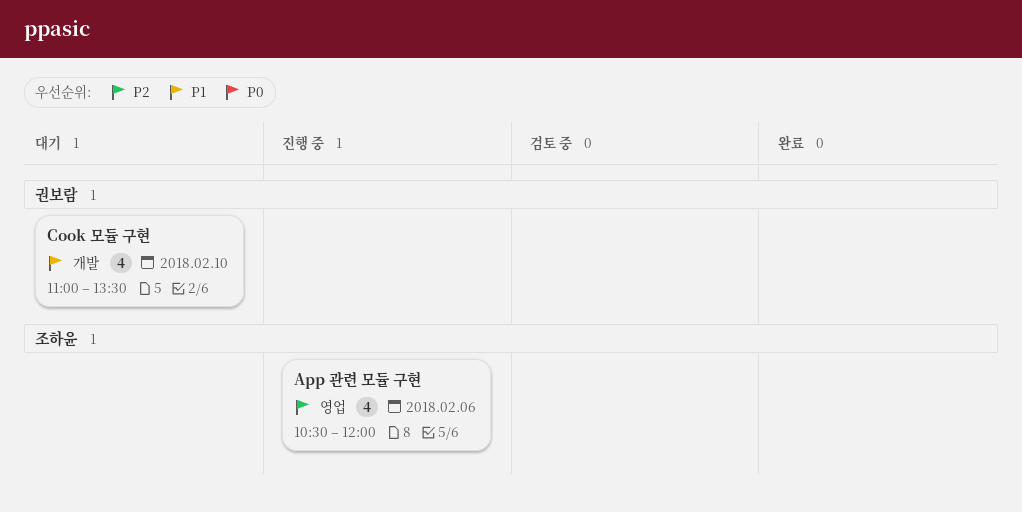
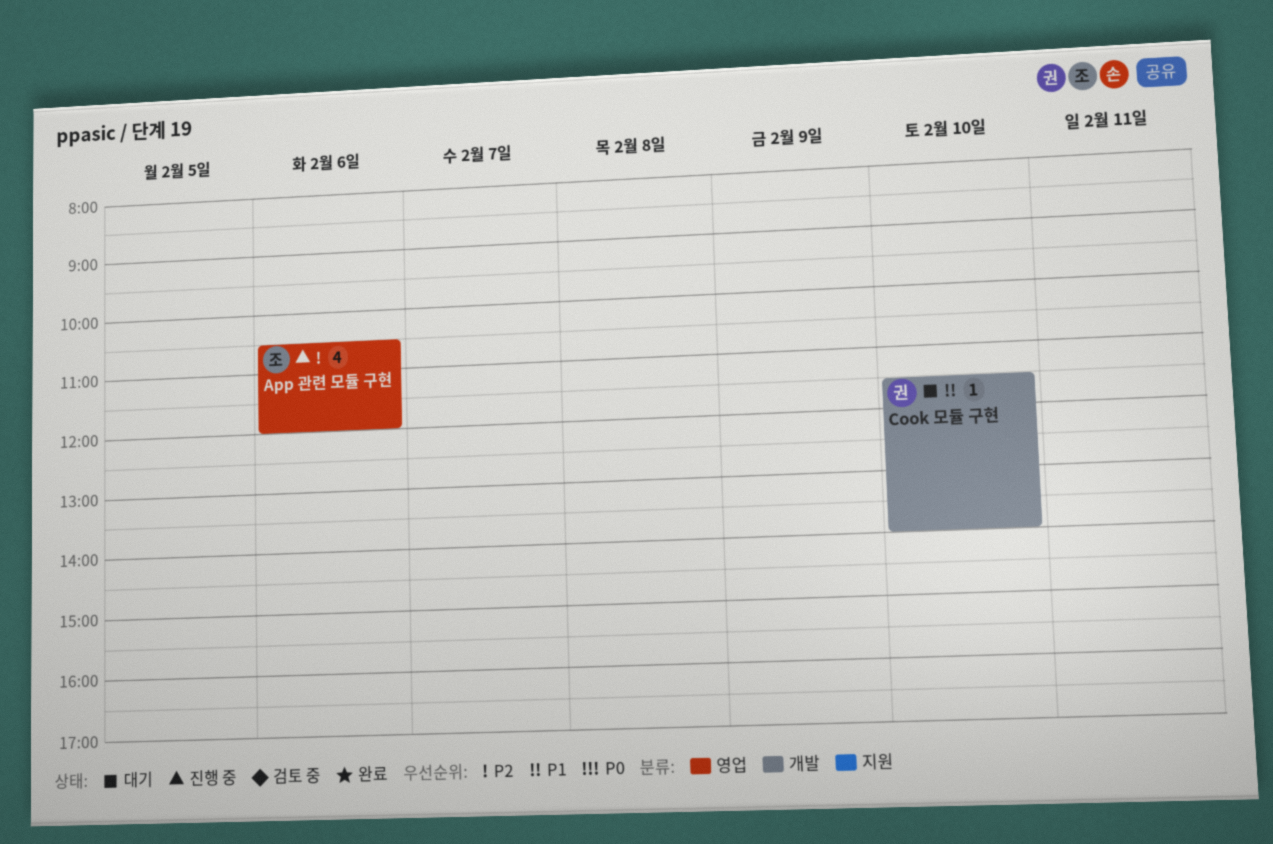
Cook 모듈 구현, estimate: 4 -> 1
Cook 모듈 구현, begins: 11:00 -> 11:30
Cook 모듈 구현, ends: 13:30 -> 14:00

